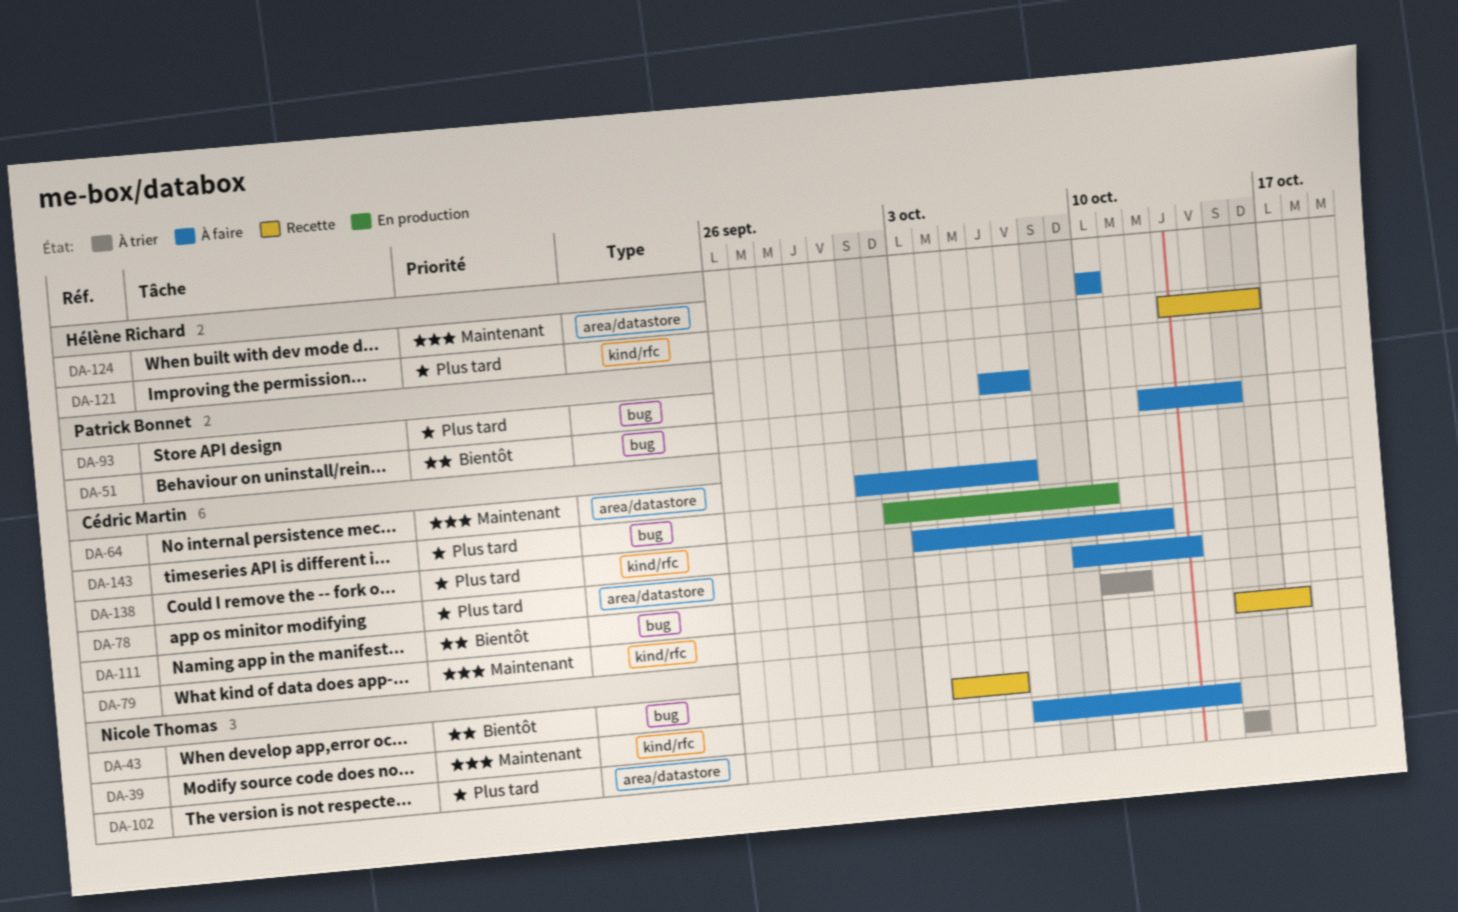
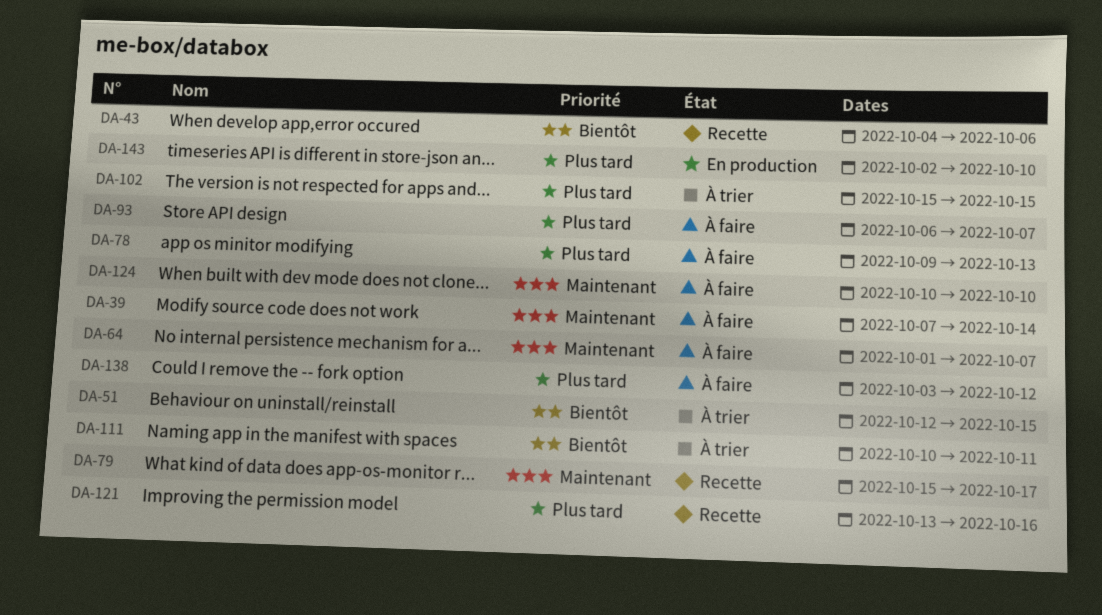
DA-51, status: À faire -> À trier

